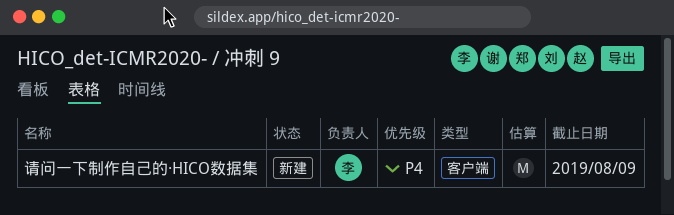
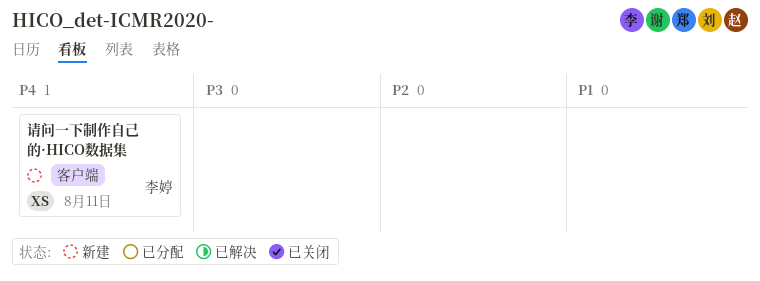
请问一下制作自己的·HICO数据集, estimate: M -> XS
请问一下制作自己的·HICO数据集, due: Aug 9 -> Aug 11

